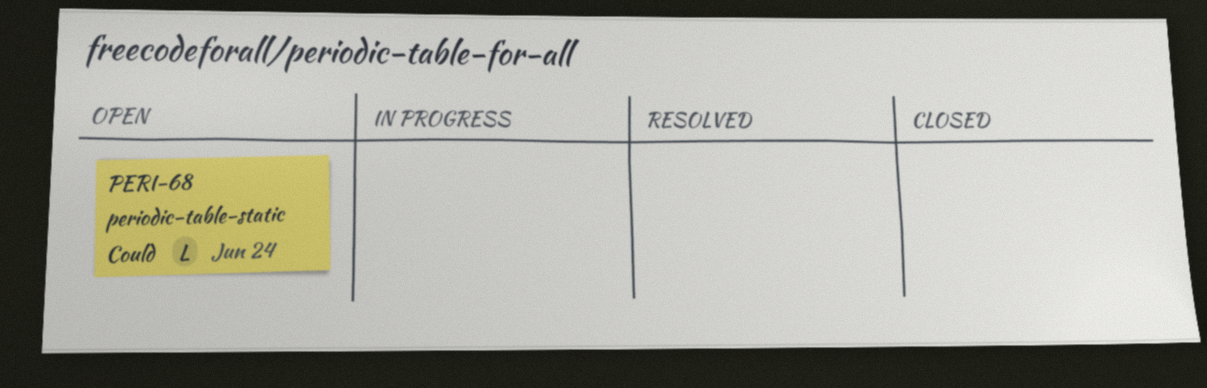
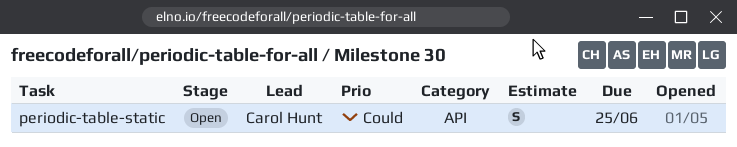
periodic-table-static, estimate: L -> S
periodic-table-static, due: Jun 24 -> Jun 25

